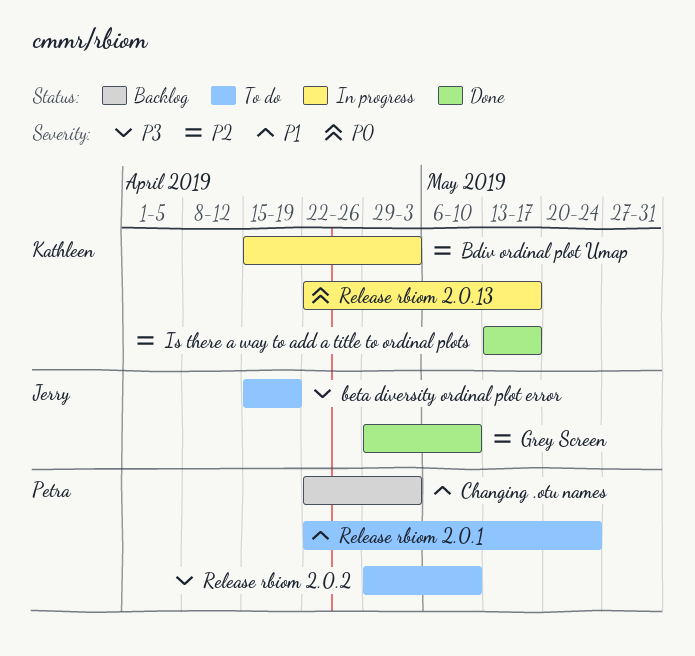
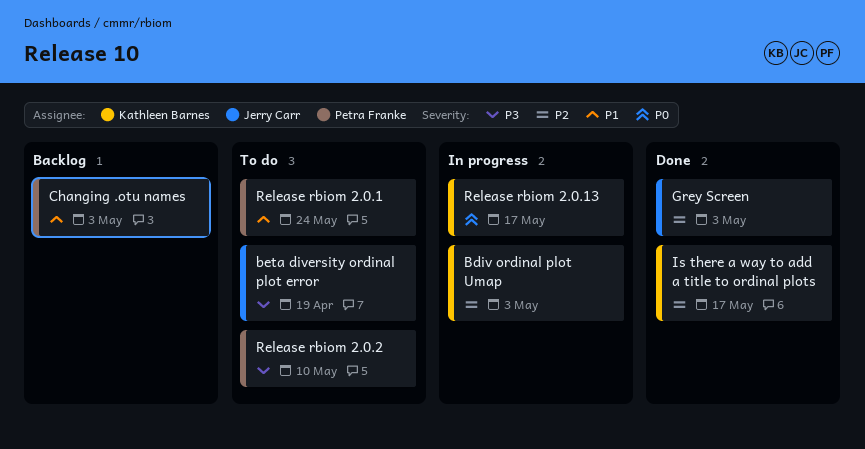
Grey Screen, due: May 10 -> May 3

